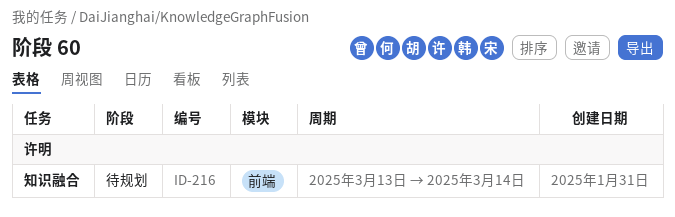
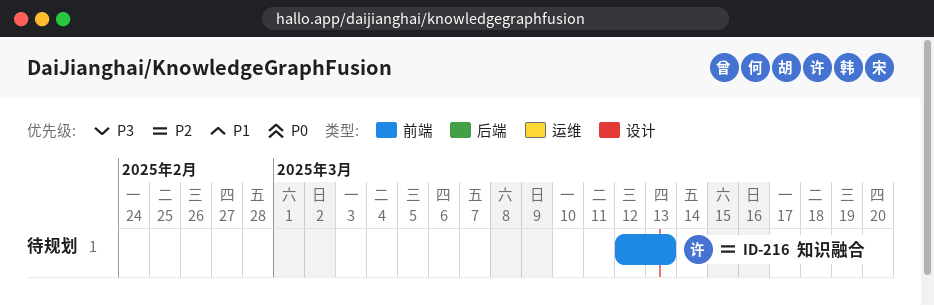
ID-216, start: Mar 13 -> Mar 12
ID-216, due: Mar 14 -> Mar 13

